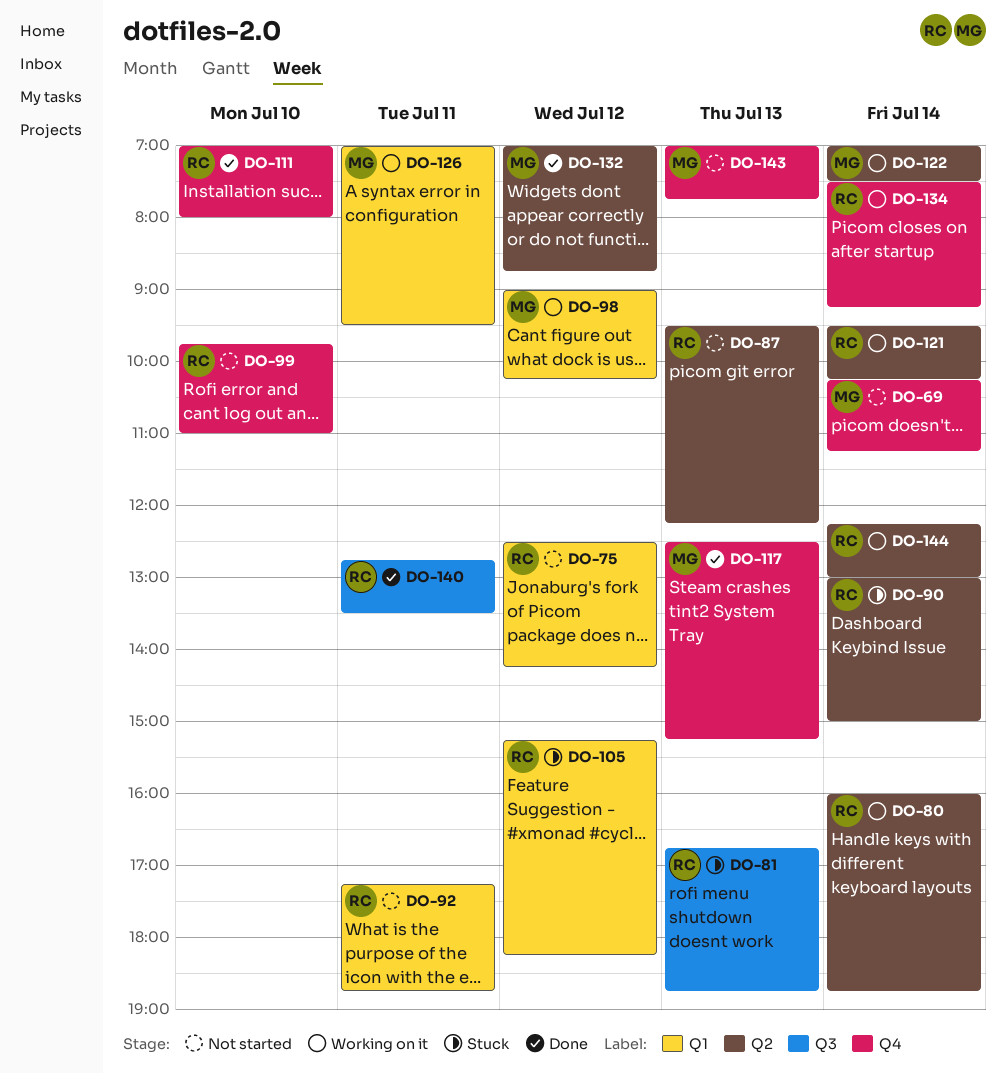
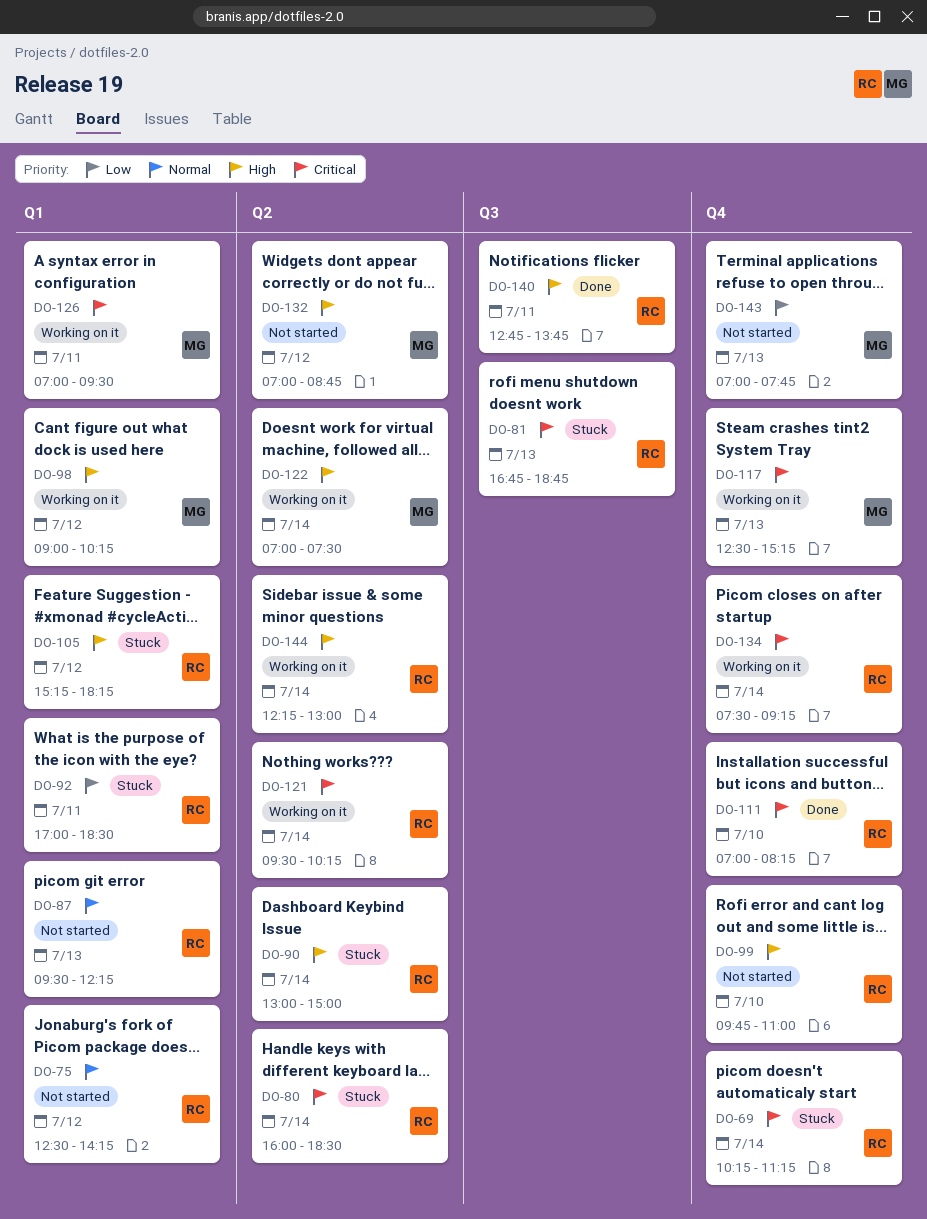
DO-69, status: Not started -> Stuck
DO-69, owner: MG -> RC
DO-80, status: Working on it -> Stuck
DO-80, ends: 18:45 -> 18:30
DO-87, label: Q2 -> Q1
DO-92, status: Not started -> Stuck
DO-92, begins: 17:15 -> 17:00
DO-92, ends: 18:45 -> 18:30
DO-111, ends: 08:00 -> 08:15
DO-117, status: Done -> Working on it
DO-132, status: Done -> Not started
DO-140, ends: 13:30 -> 13:45

